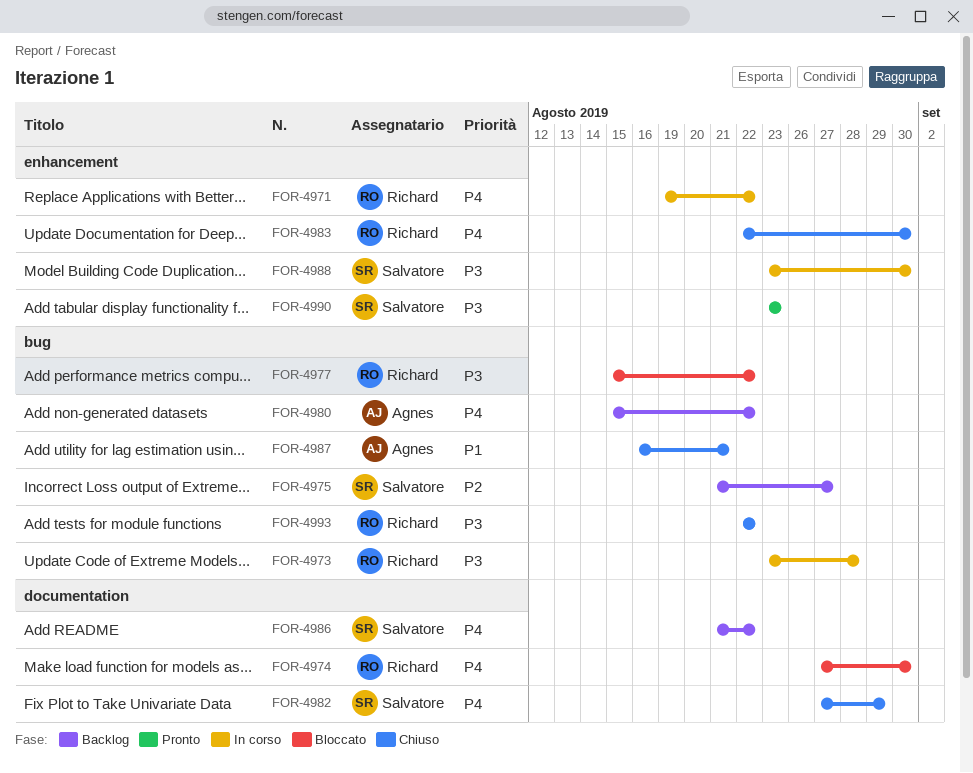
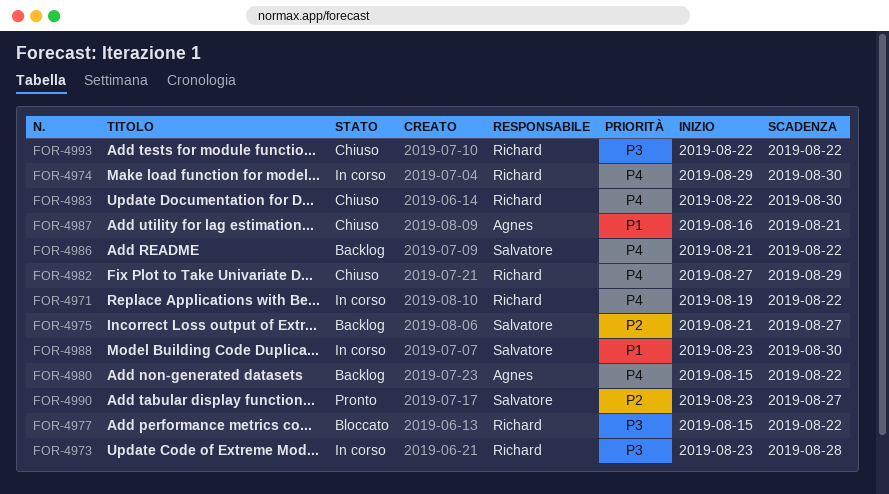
FOR-4974, status: Bloccato -> In corso
FOR-4974, start: Aug 27 -> Aug 29
FOR-4982, owner: Salvatore -> Richard
FOR-4988, priority: P3 -> P1
FOR-4990, priority: P3 -> P2
FOR-4990, due: Aug 23 -> Aug 27

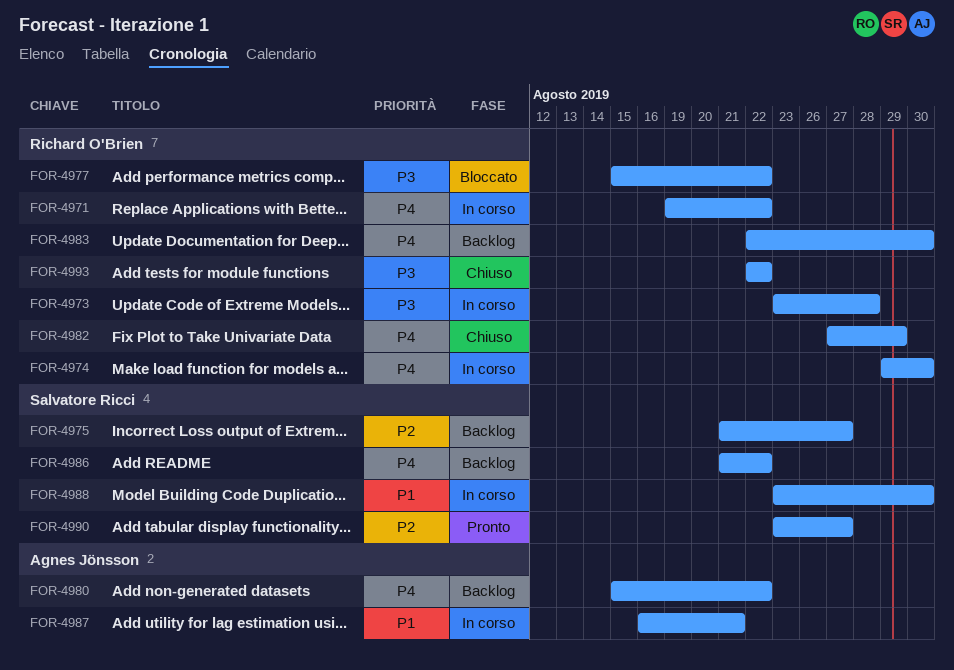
FOR-4983, status: Chiuso -> Backlog
FOR-4987, status: Chiuso -> In corso

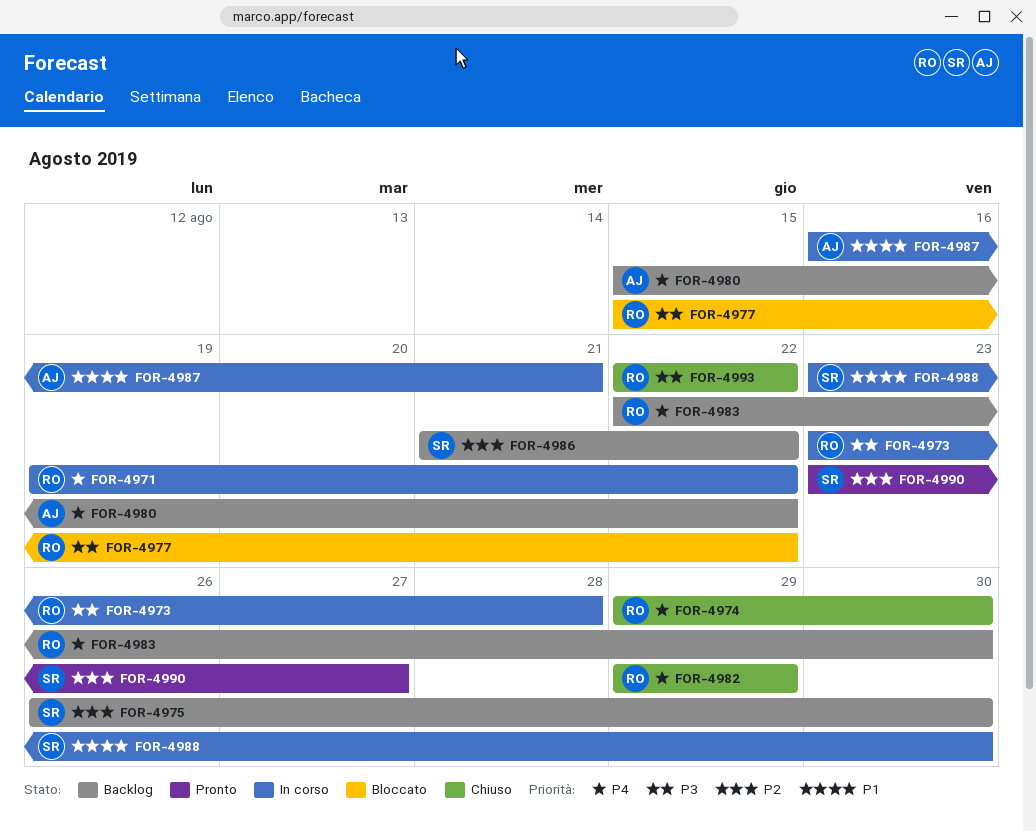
FOR-4974, status: In corso -> Chiuso
FOR-4975, start: Aug 21 -> Aug 26
FOR-4975, due: Aug 27 -> Aug 30
FOR-4982, start: Aug 27 -> Aug 29
FOR-4986, priority: P4 -> P2

